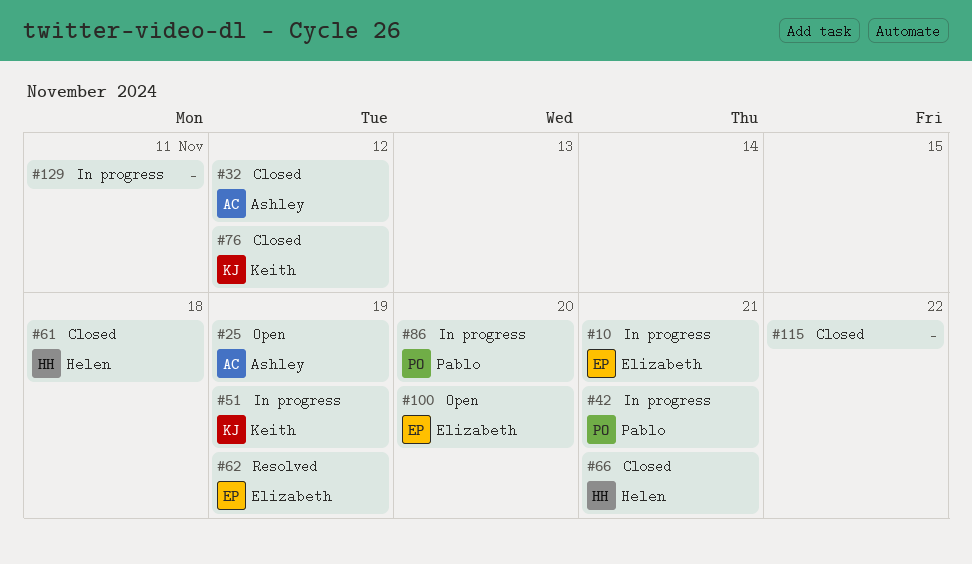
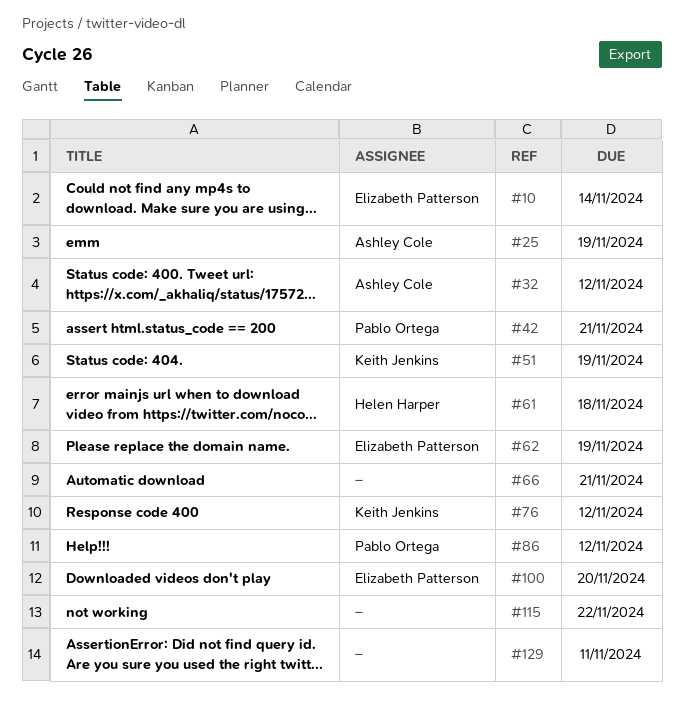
#10, due: Nov 21 -> Nov 14
#66, owner: Helen Harper -> none
#86, due: Nov 20 -> Nov 12

